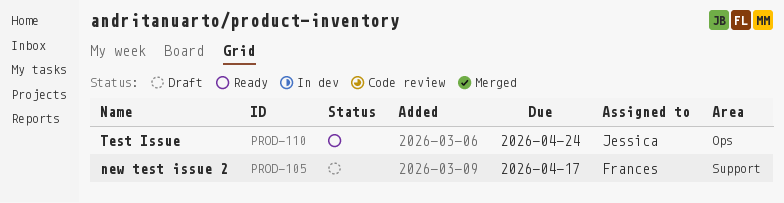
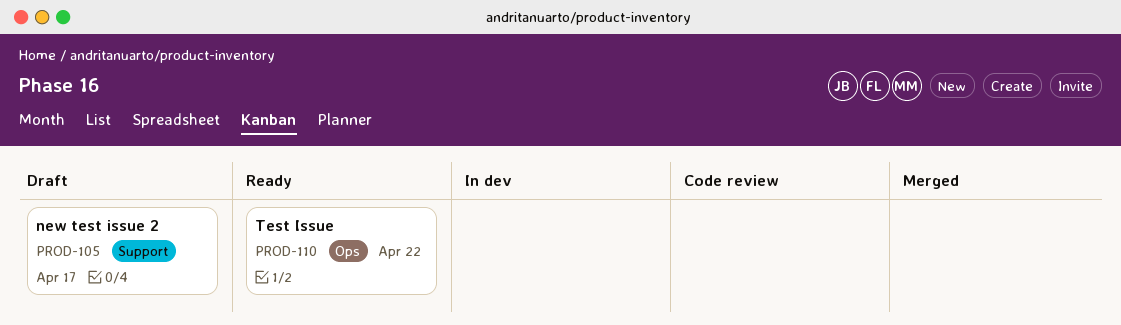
PROD-110, due: Apr 24 -> Apr 22

